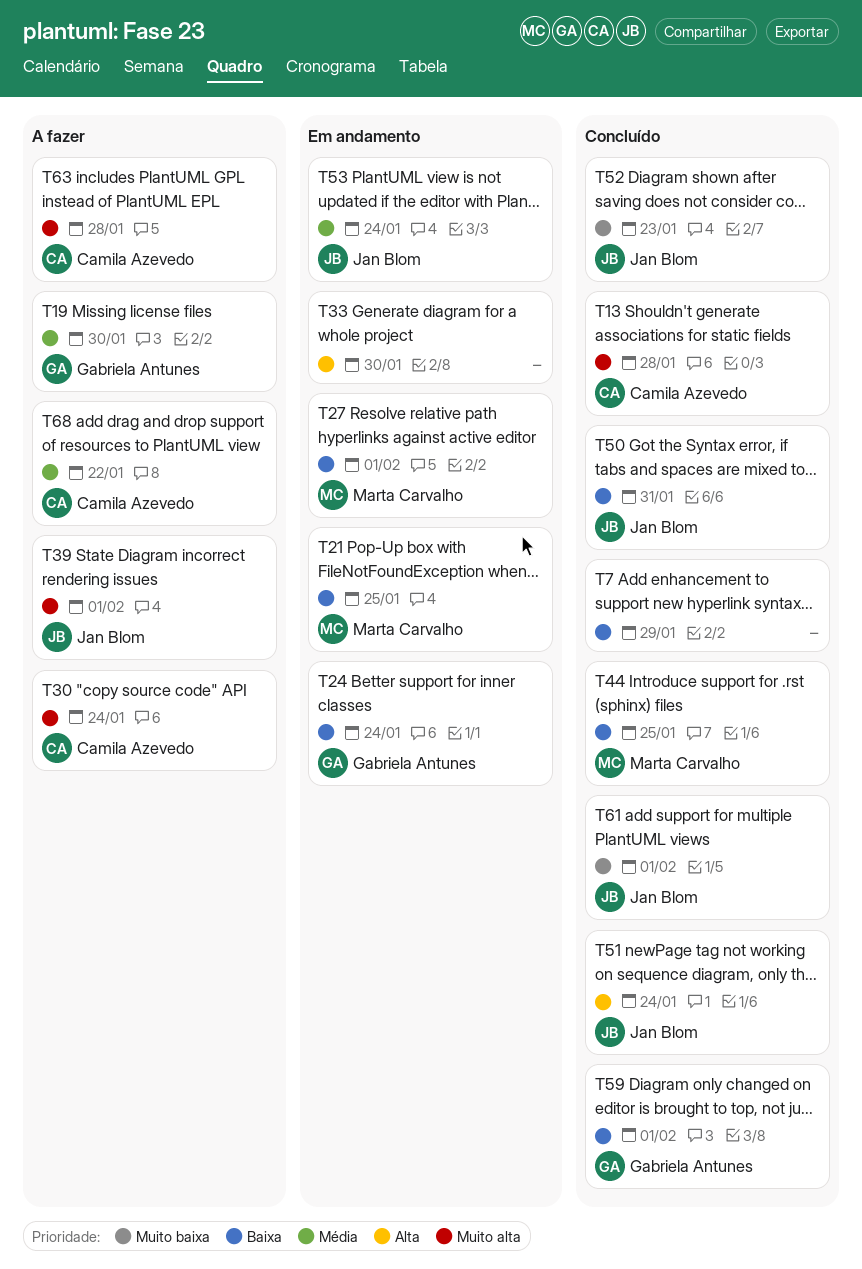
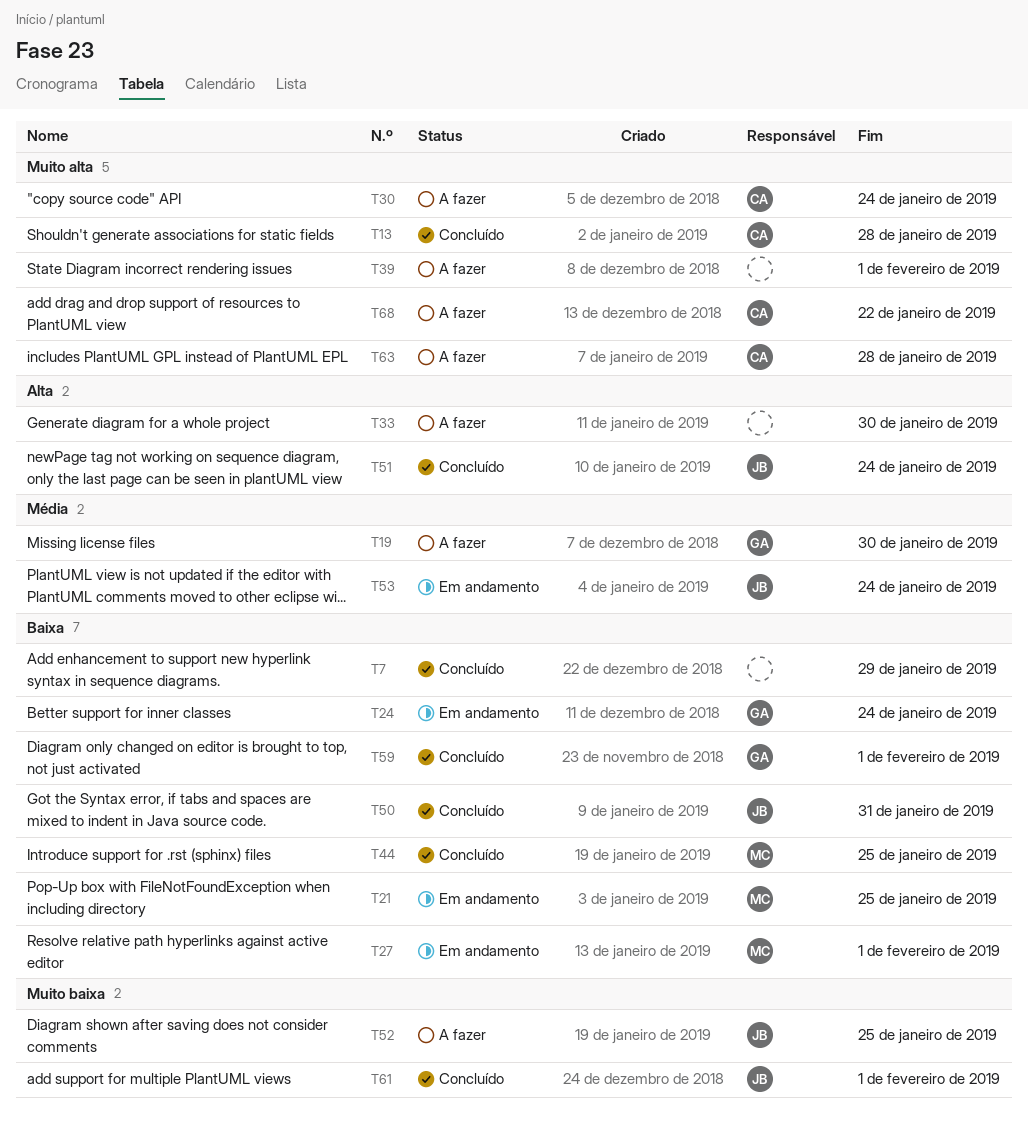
T33, status: Em andamento -> A fazer
T39, owner: Jan Blom -> none
T52, status: Concluído -> A fazer
T52, due: Jan 23 -> Jan 25
T68, priority: Média -> Muito alta

